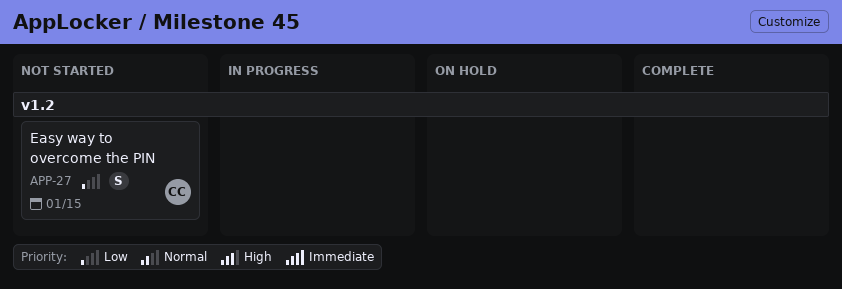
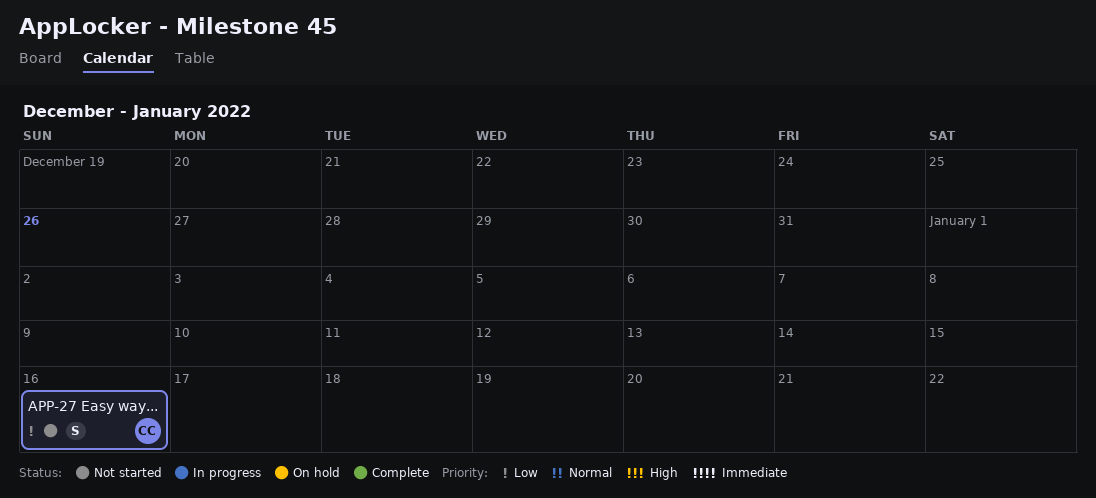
APP-27, due: Jan 15 -> Jan 16

